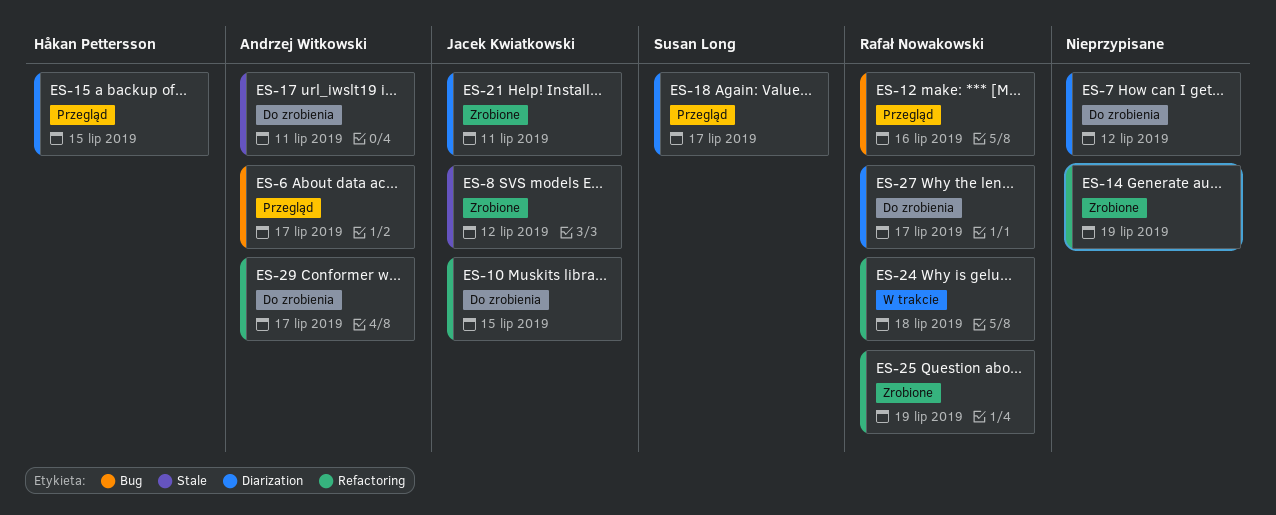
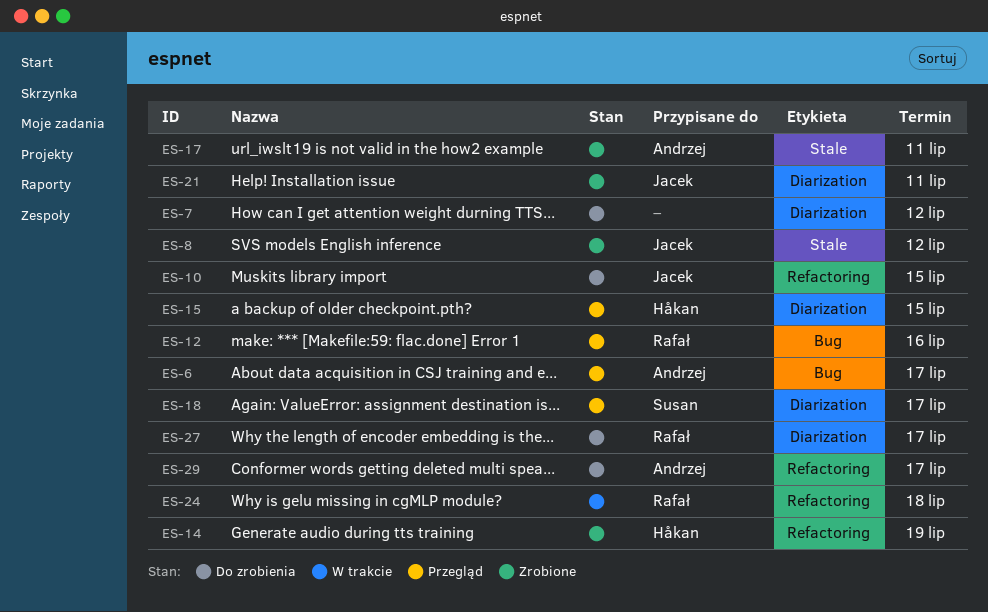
ES-14, owner: none -> Håkan Pettersson
ES-17, status: Do zrobienia -> Zrobione
ES-25: present -> none

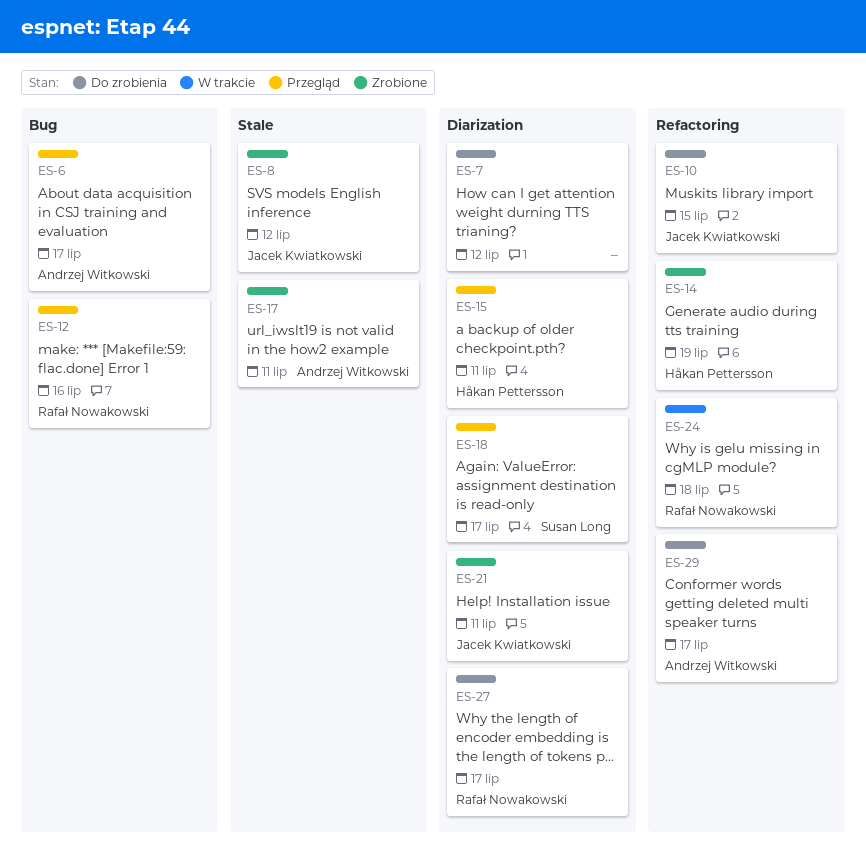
ES-15, due: Jul 15 -> Jul 11

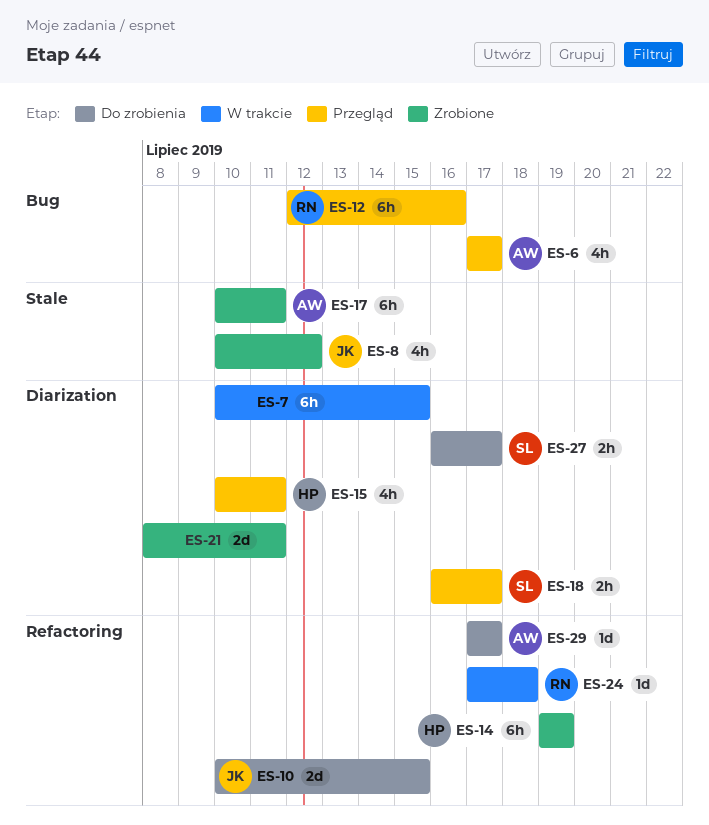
ES-7, status: Do zrobienia -> W trakcie
ES-7, due: Jul 12 -> Jul 15
ES-21, owner: Jacek Kwiatkowski -> none
ES-27, owner: Rafał Nowakowski -> Susan Long

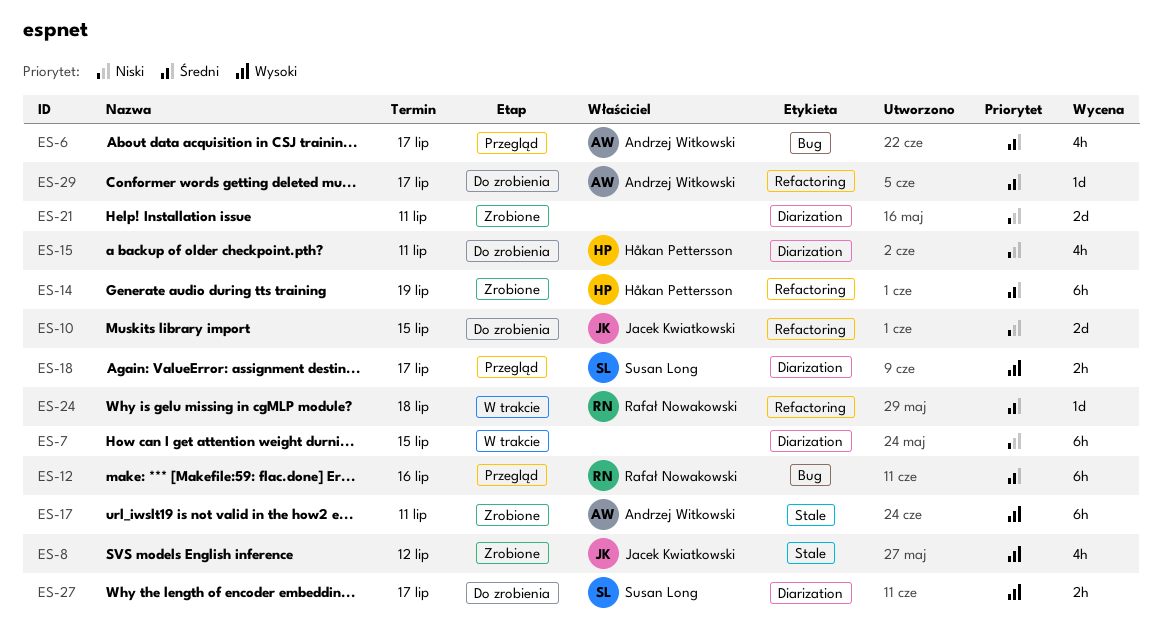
ES-15, status: Przegląd -> Do zrobienia

